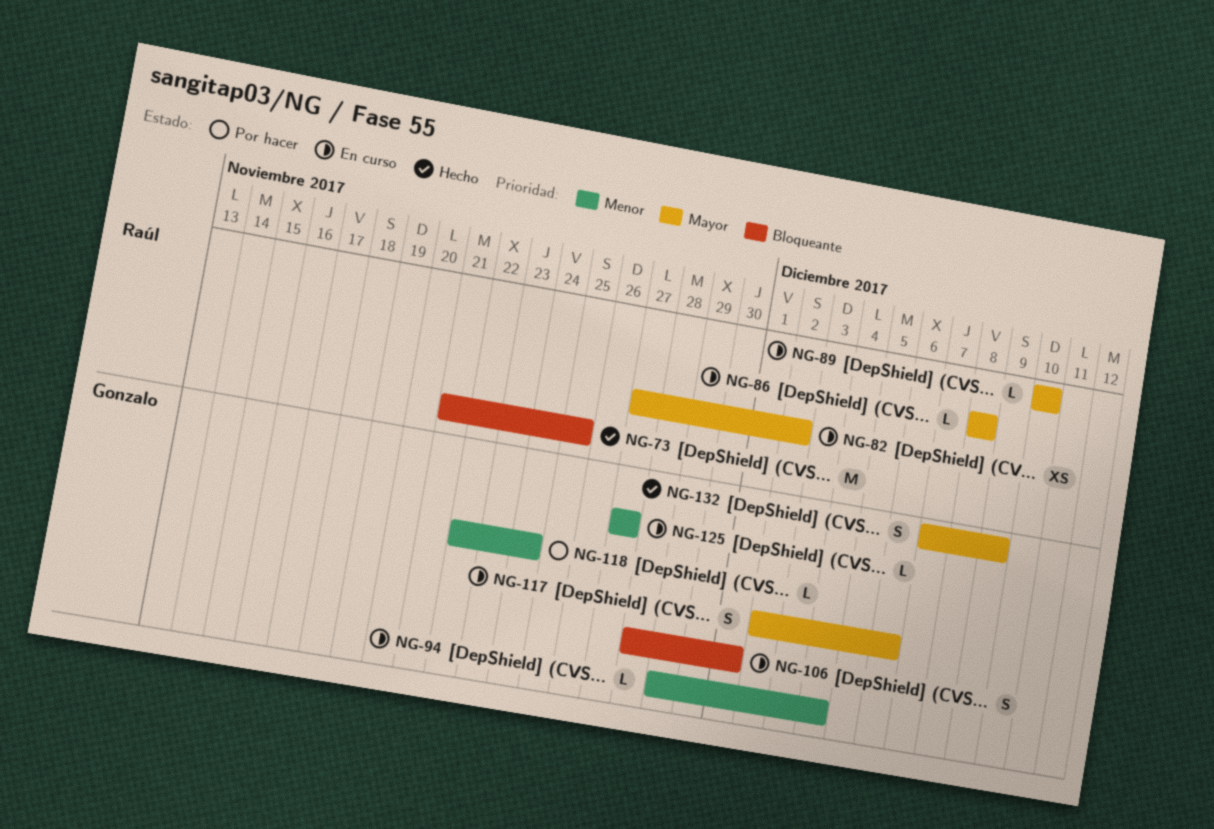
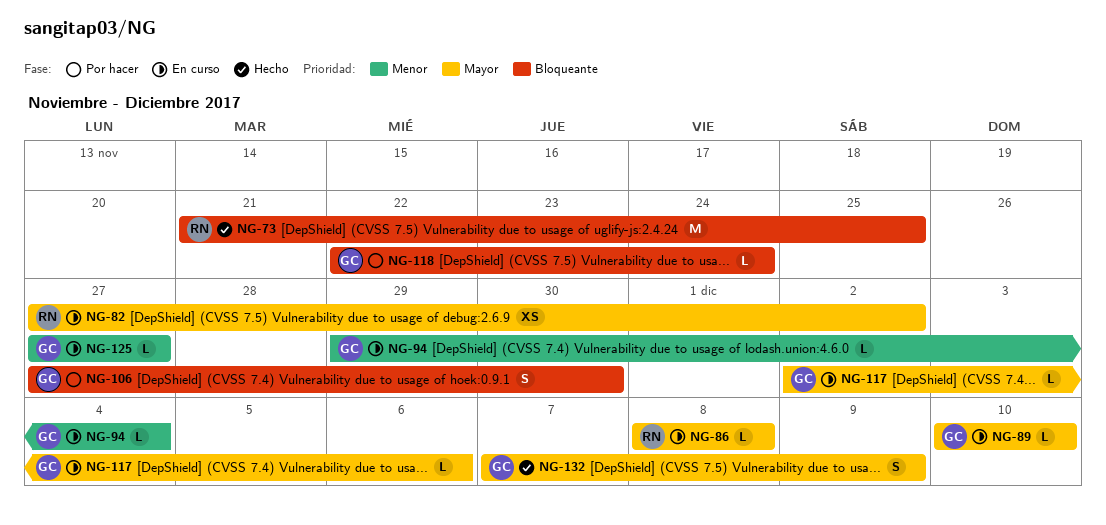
NG-89, owner: Raúl -> Gonzalo
NG-106, status: En curso -> Por hacer
NG-106, start: Nov 28 -> Nov 27
NG-106, due: Dec 1 -> Nov 30
NG-117, estimate: S -> L
NG-118, priority: Menor -> Bloqueante

